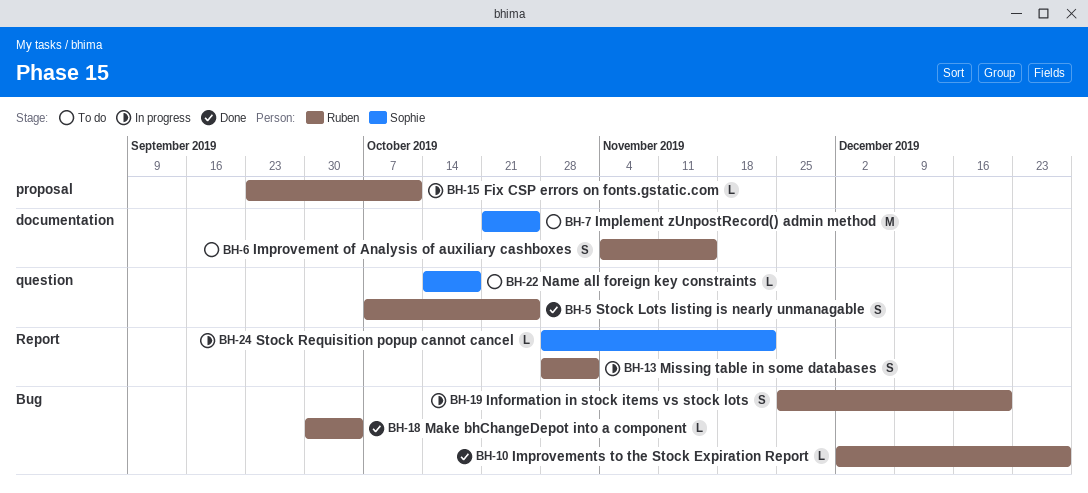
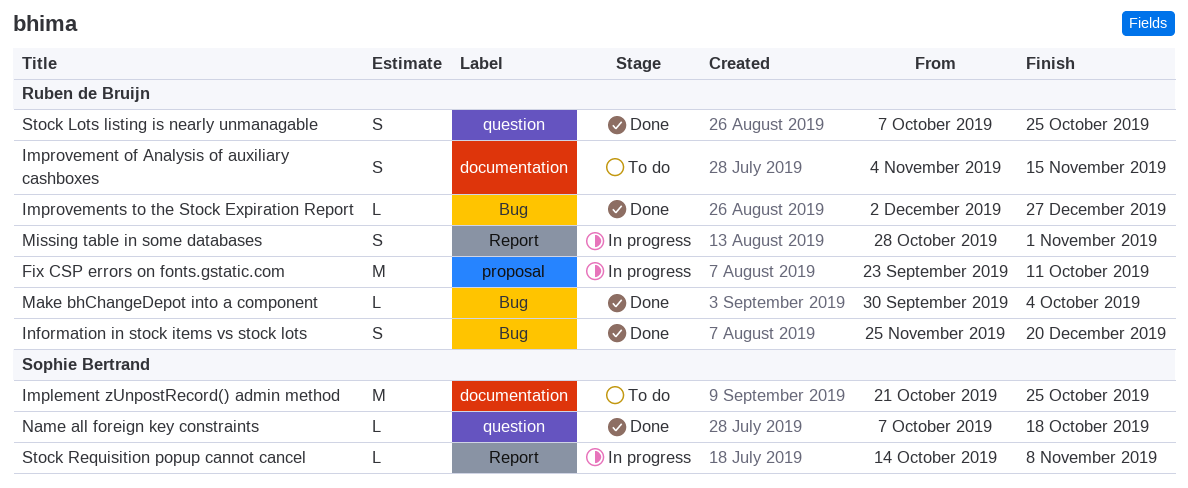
Fix CSP errors on fonts.gstatic.com, estimate: L -> M
Information in stock items vs stock lots, status: In progress -> Done
Name all foreign key constraints, status: To do -> Done
Name all foreign key constraints, start: Oct 14 -> Oct 7
Stock Requisition popup cannot cancel, start: Oct 28 -> Oct 14
Stock Requisition popup cannot cancel, due: Nov 22 -> Nov 8

